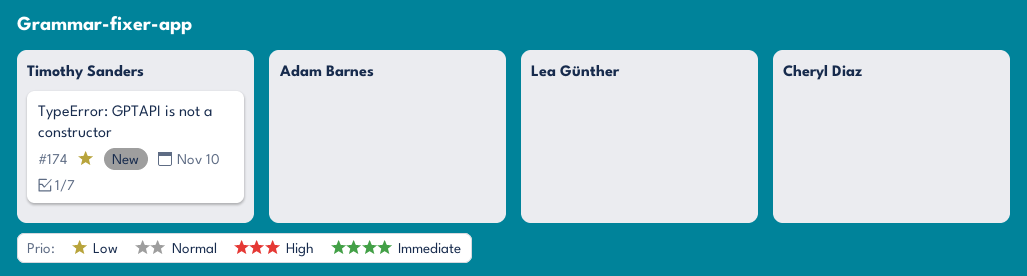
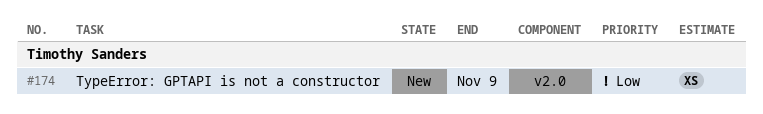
#174, due: Nov 10 -> Nov 9

